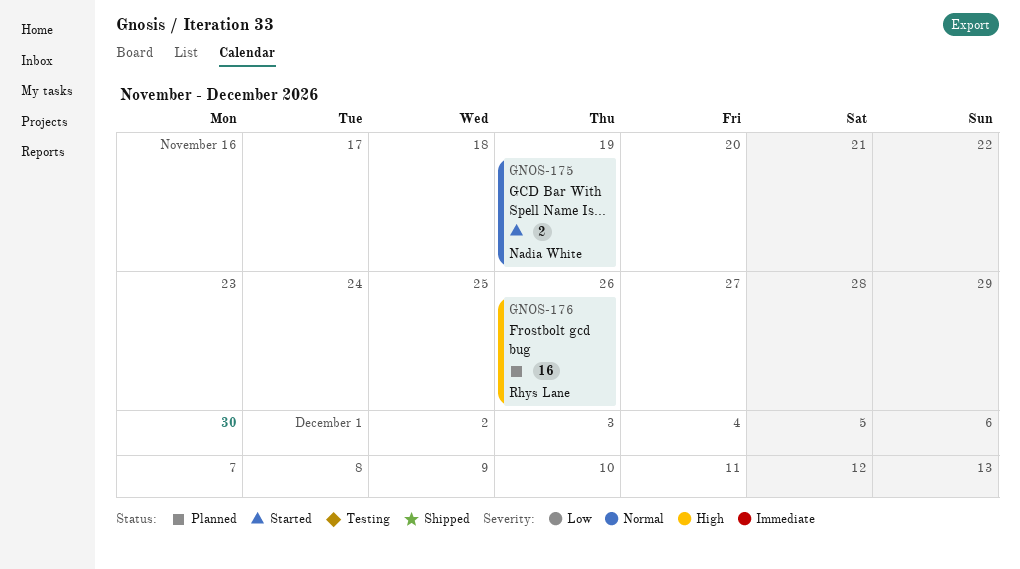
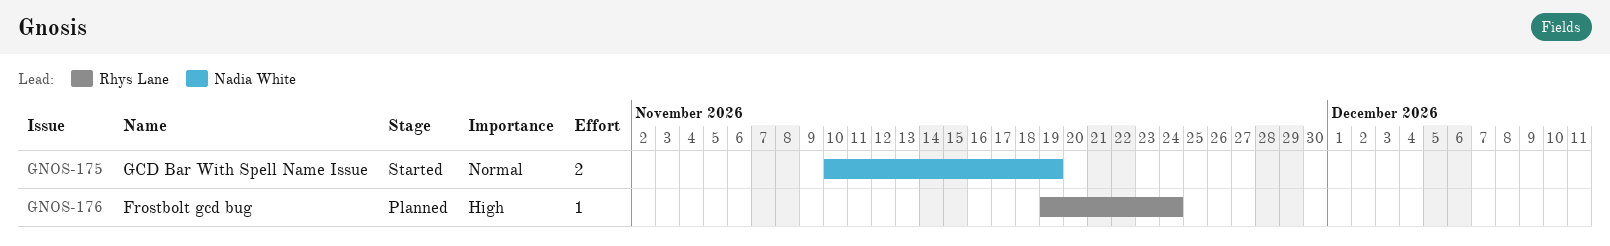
GNOS-176, estimate: 16 -> 1
GNOS-176, due: Nov 26 -> Nov 24

